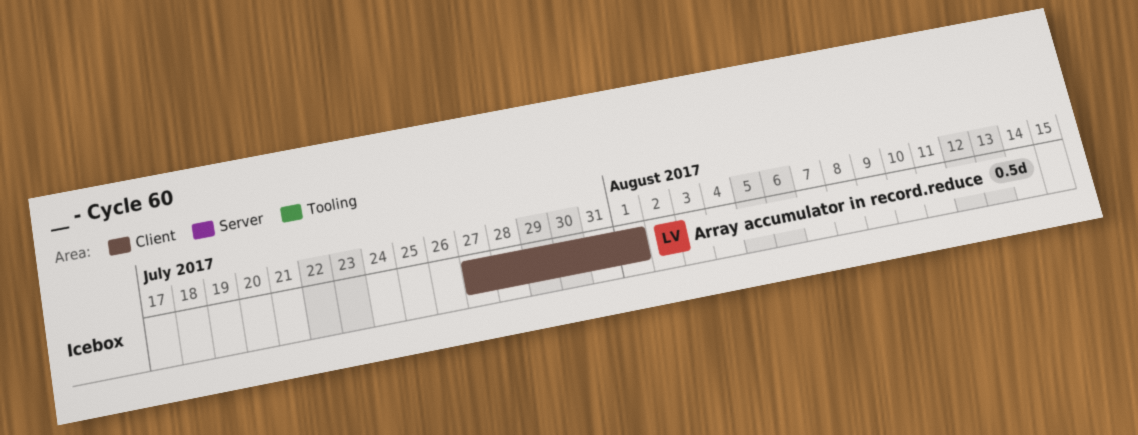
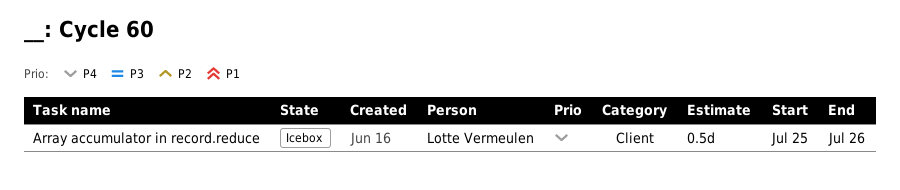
Array accumulator in record.reduce, start: Jul 27 -> Jul 25
Array accumulator in record.reduce, due: Aug 1 -> Jul 26

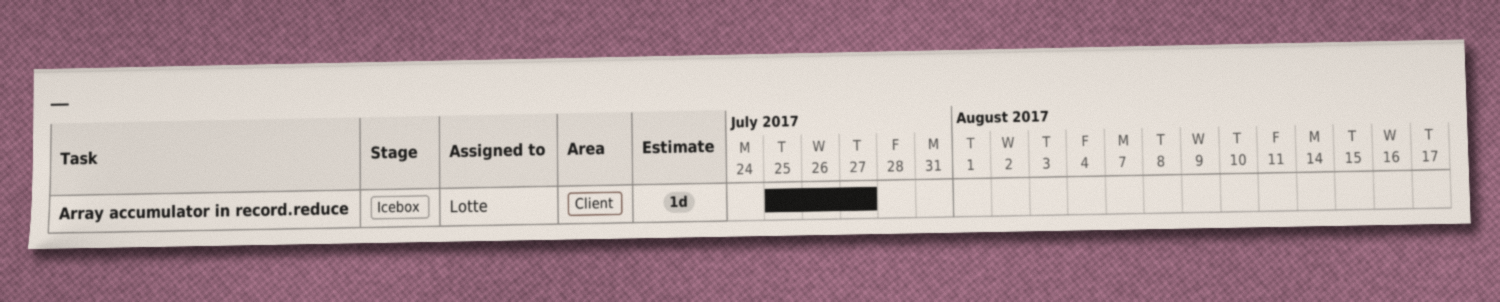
Array accumulator in record.reduce, estimate: 0.5d -> 1d
Array accumulator in record.reduce, due: Jul 26 -> Jul 27

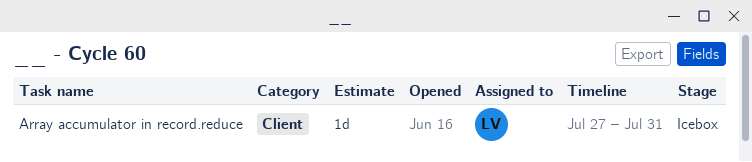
Array accumulator in record.reduce, start: Jul 25 -> Jul 27
Array accumulator in record.reduce, due: Jul 27 -> Jul 31

